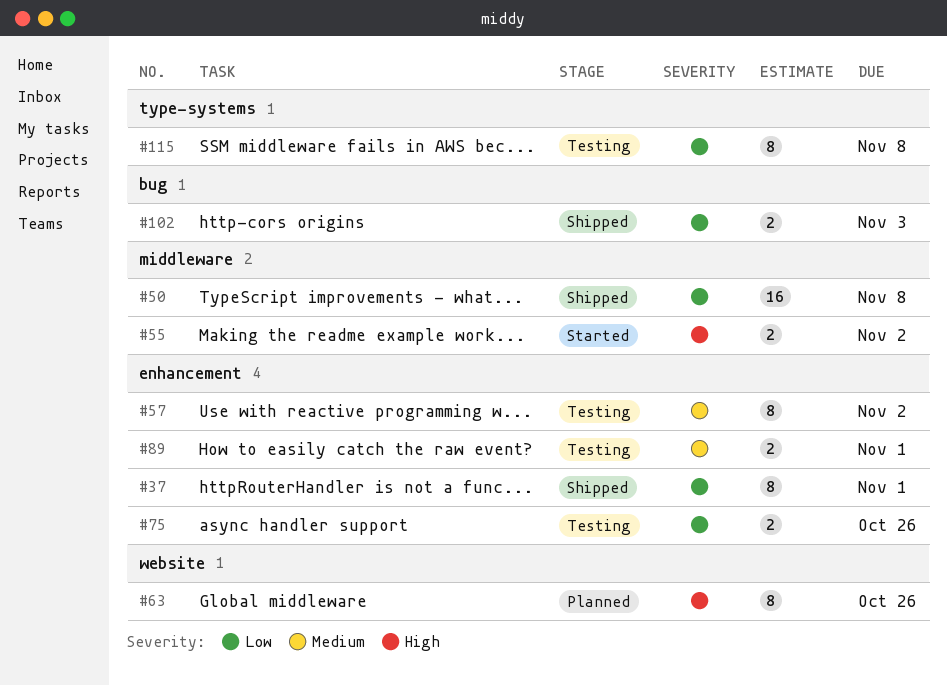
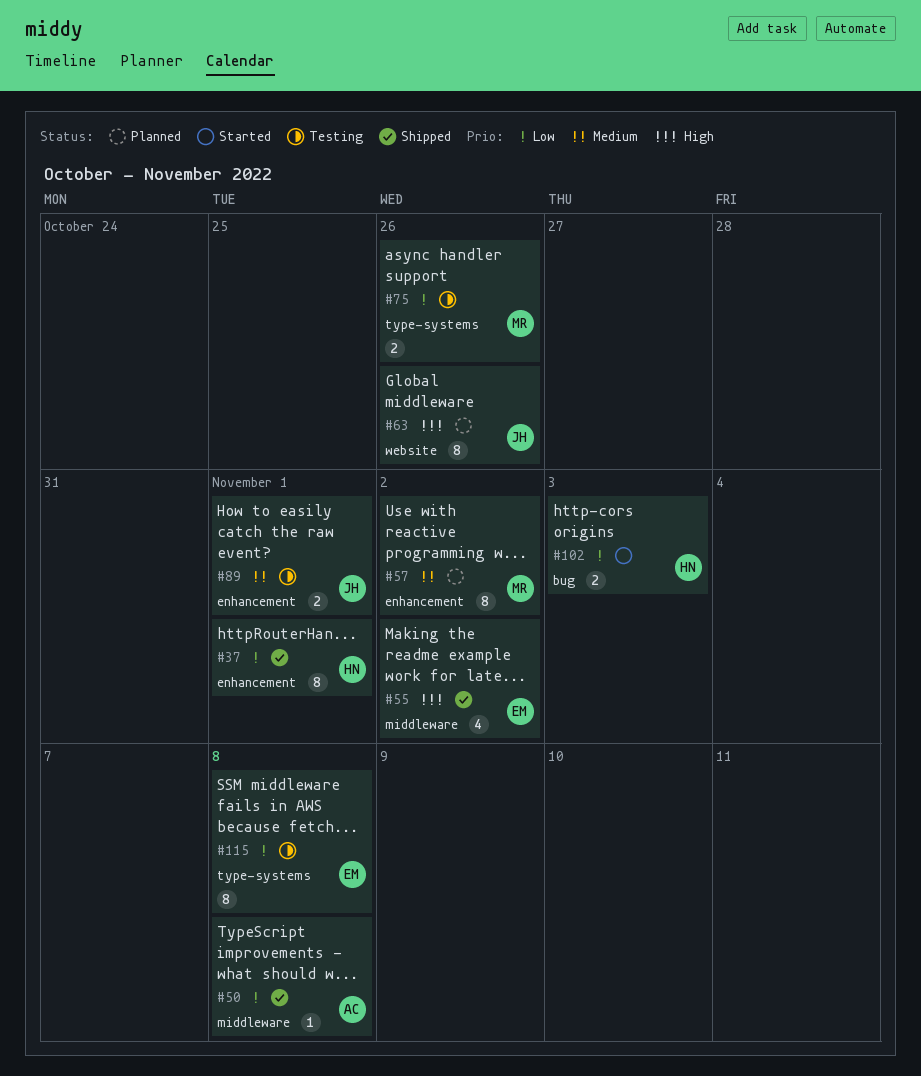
#50, estimate: 16 -> 1
#55, status: Started -> Shipped
#55, estimate: 2 -> 4
#57, status: Testing -> Planned
#75, label: enhancement -> type-systems
#102, status: Shipped -> Started

